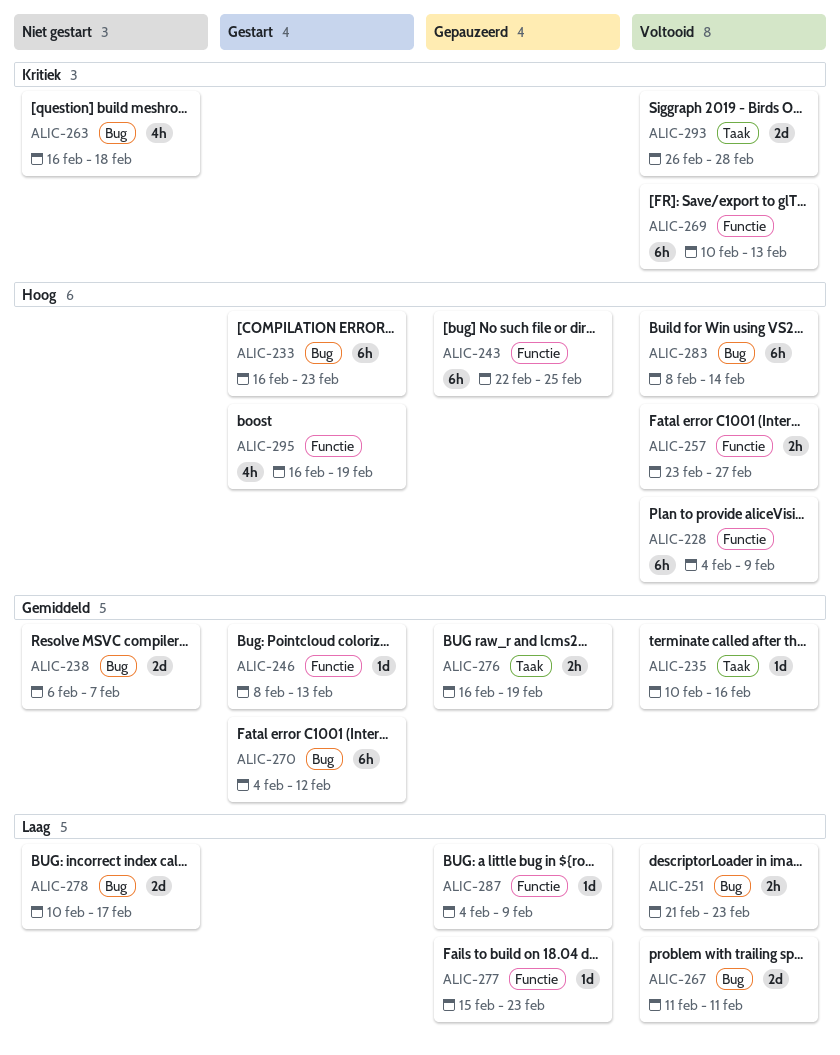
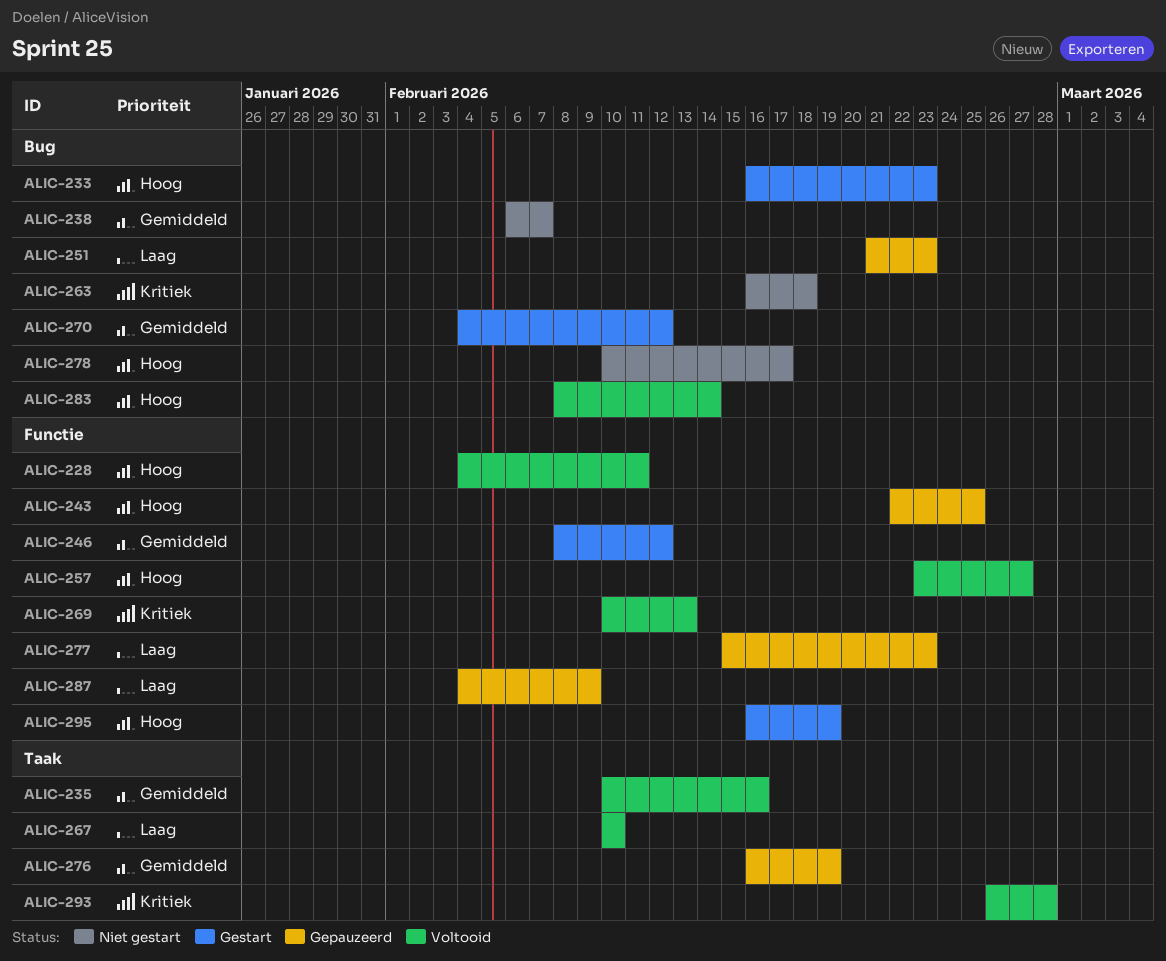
ALIC-228, due: Feb 9 -> Feb 11
ALIC-246, due: Feb 13 -> Feb 12
ALIC-251, status: Voltooid -> Gepauzeerd
ALIC-267, label: Bug -> Taak
ALIC-267, start: Feb 11 -> Feb 10
ALIC-267, due: Feb 11 -> Feb 10
ALIC-278, priority: Laag -> Hoog

